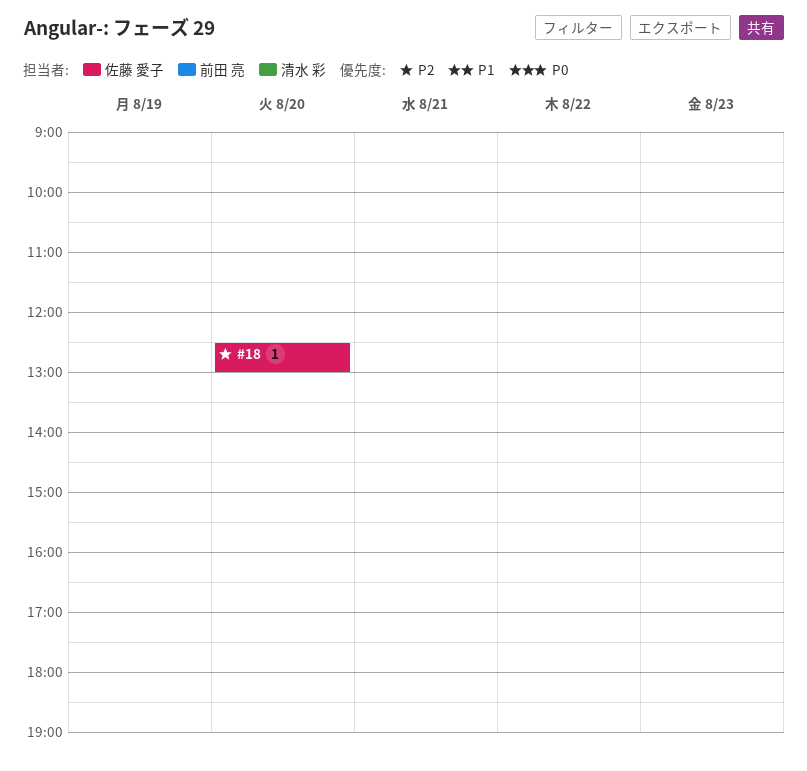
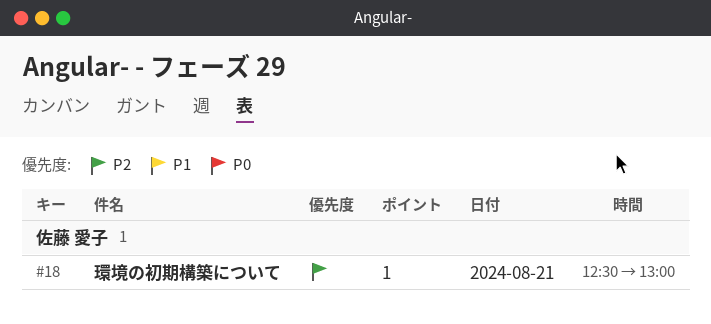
#18, day: Aug 20 -> Aug 21

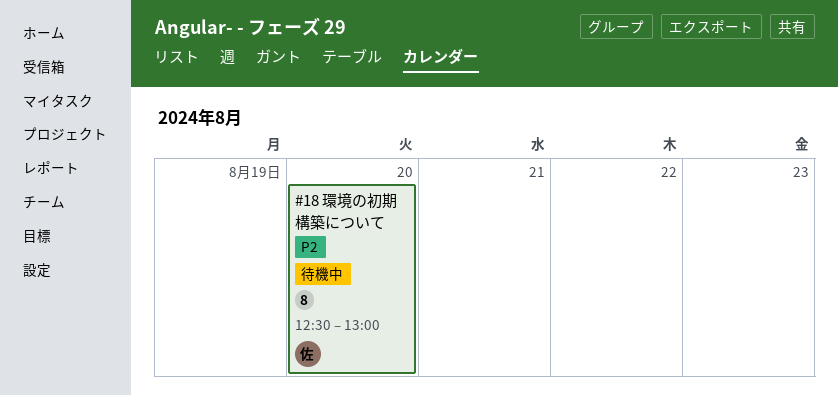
#18, estimate: 1 -> 8
#18, day: Aug 21 -> Aug 20

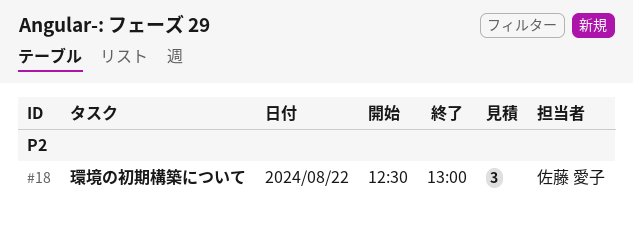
#18, estimate: 8 -> 3
#18, day: Aug 20 -> Aug 22

